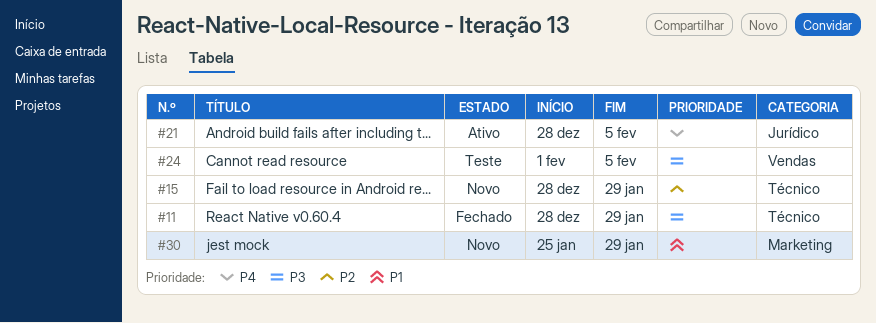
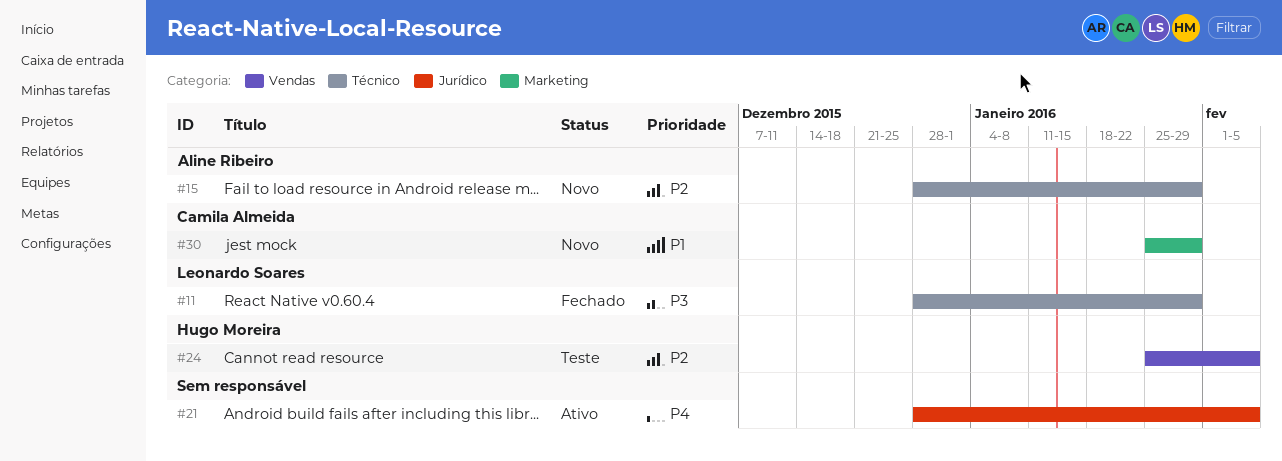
#24, priority: P3 -> P2
#24, start: Feb 1 -> Jan 25

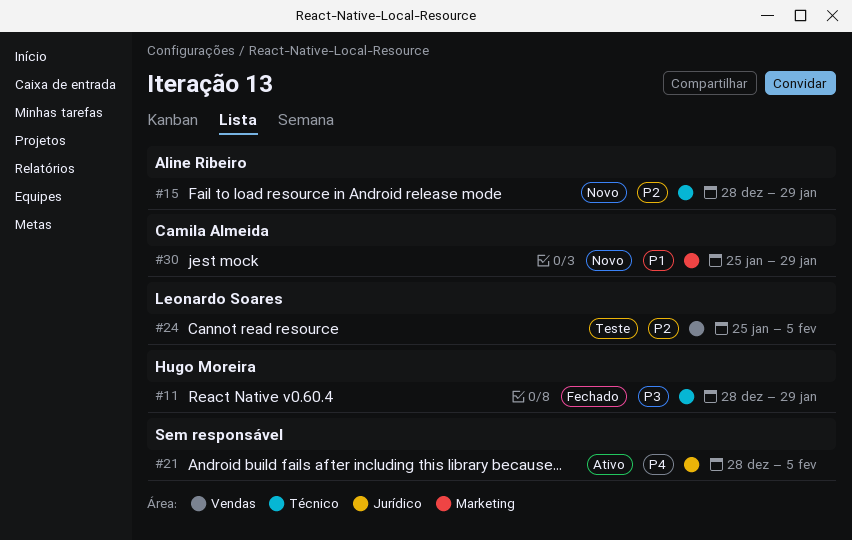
#11, owner: Leonardo Soares -> Hugo Moreira
#24, owner: Hugo Moreira -> Leonardo Soares

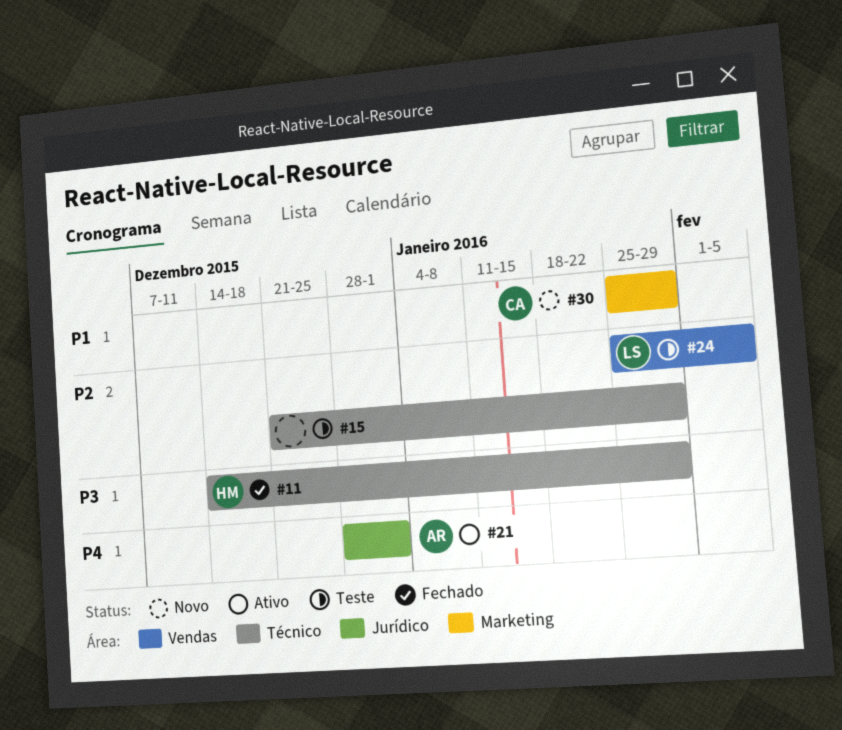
#11, start: Dec 28 -> Dec 14
#15, status: Novo -> Teste
#15, owner: Aline Ribeiro -> none
#15, start: Dec 28 -> Dec 21
#21, owner: none -> Aline Ribeiro
#21, due: Feb 5 -> Jan 1

